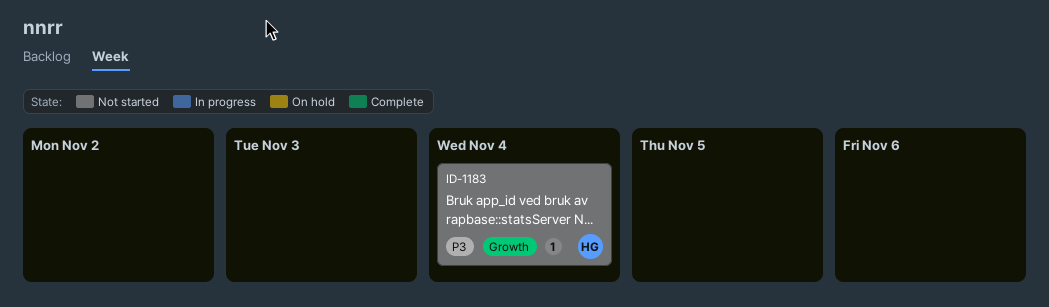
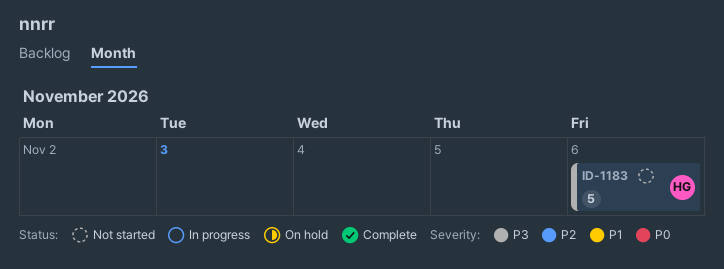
ID-1183, estimate: 1 -> 5
ID-1183, due: Nov 4 -> Nov 6

